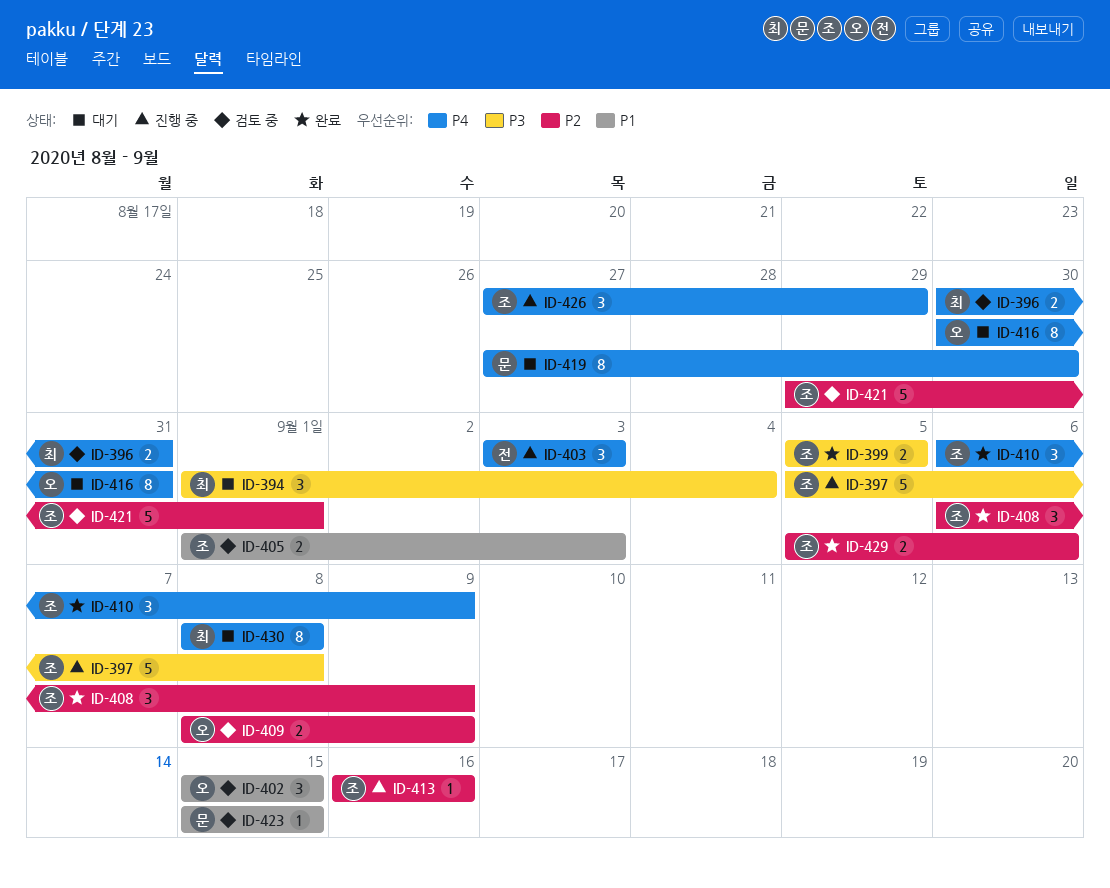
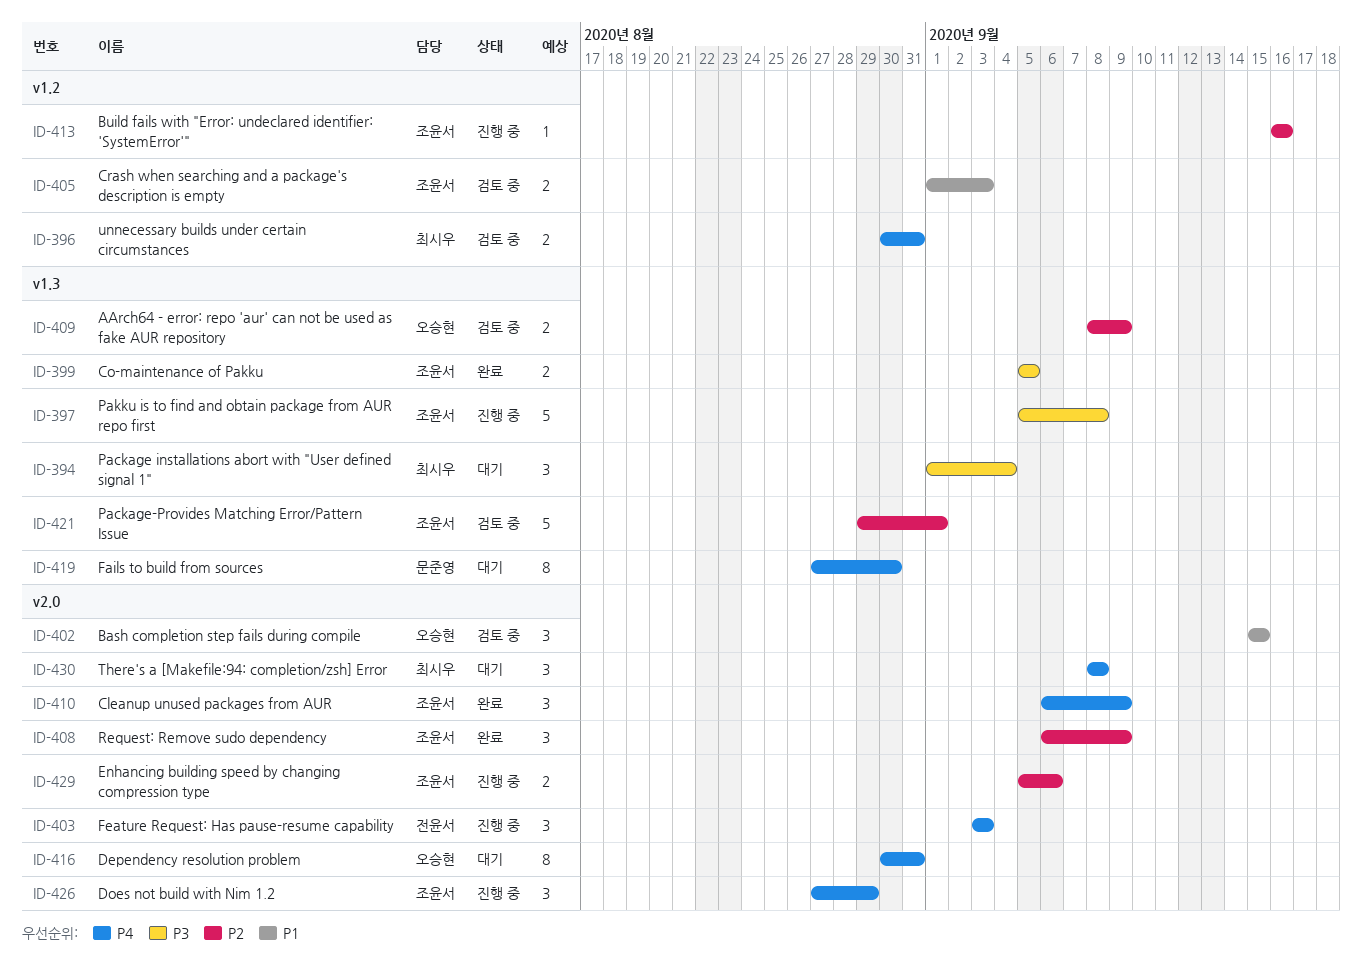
ID-423: present -> none
ID-429, status: 완료 -> 진행 중
ID-430, estimate: 8 -> 3

